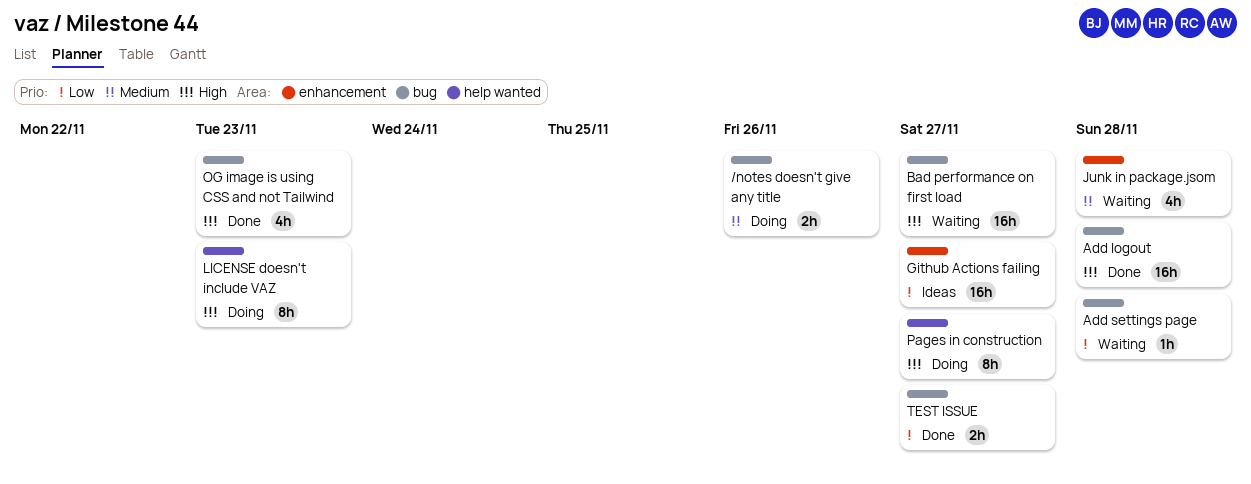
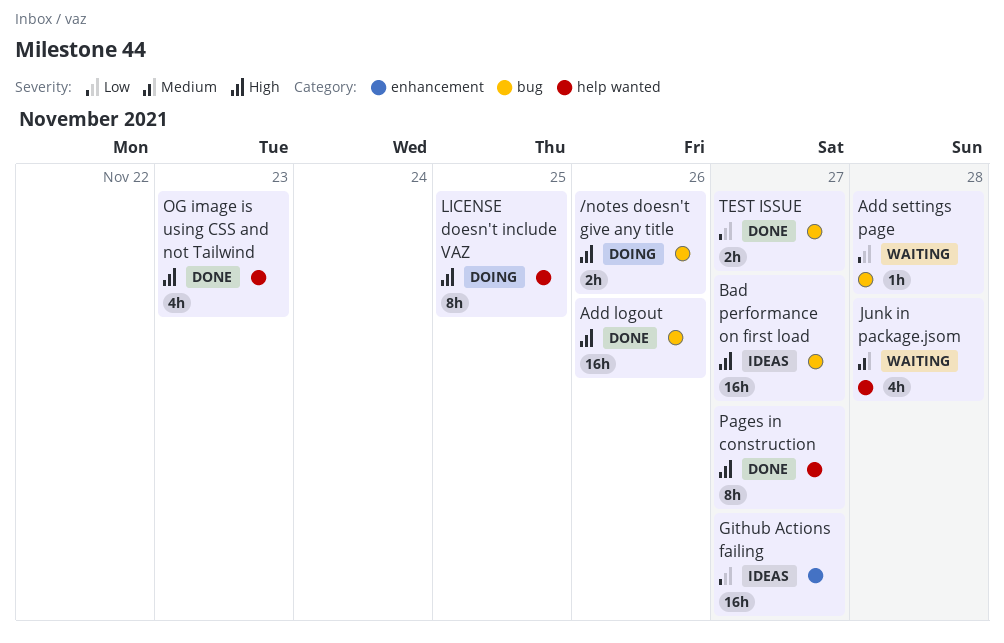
/notes doesn't give any title, priority: Medium -> High
Add logout, due: Nov 28 -> Nov 26
Bad performance on first load, status: Waiting -> Ideas
Junk in package.jsom, label: enhancement -> help wanted
LICENSE doesn't include VAZ, due: Nov 23 -> Nov 25
OG image is using CSS and not Tailwind, label: bug -> help wanted
Pages in construction, status: Doing -> Done

